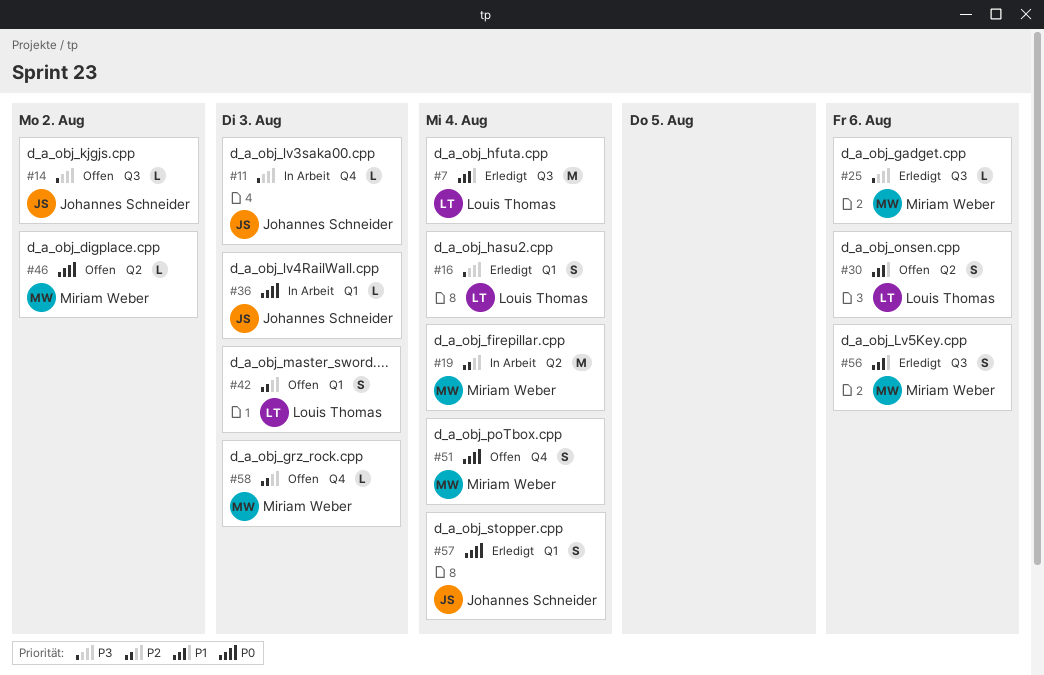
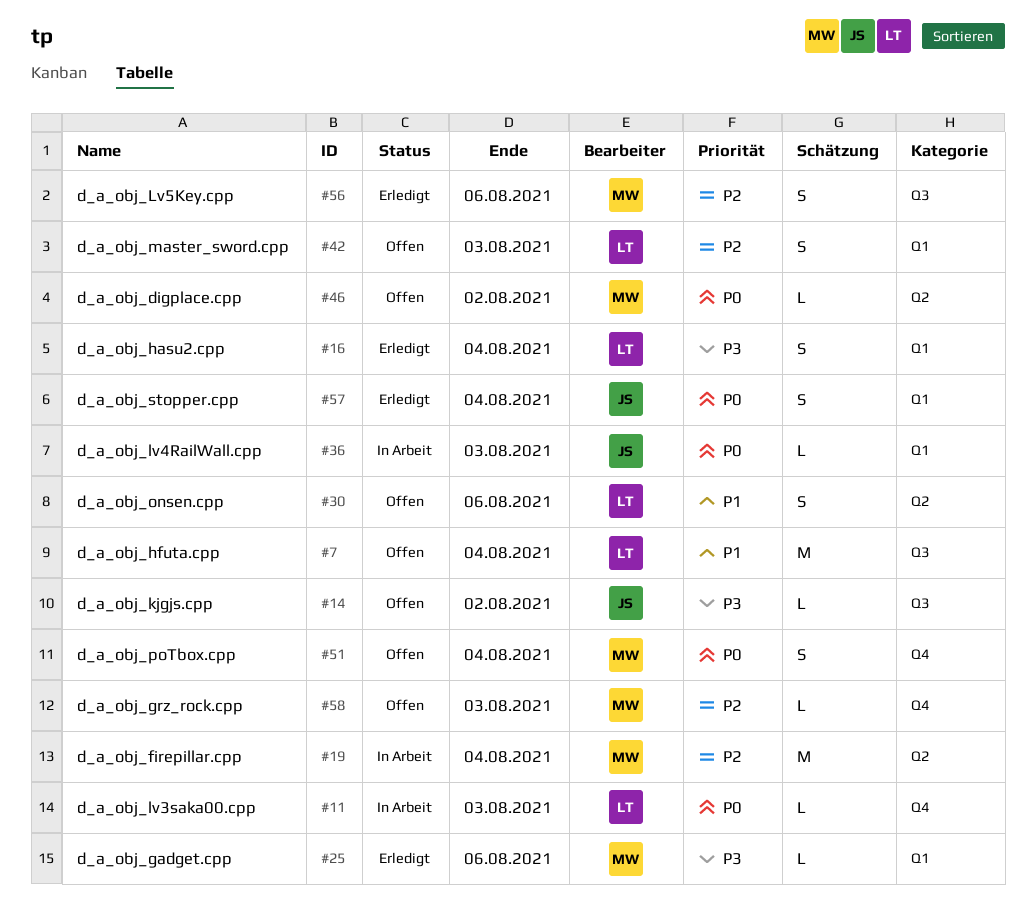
#7, status: Erledigt -> Offen
#11, owner: Johannes Schneider -> Louis Thomas
#11, priority: P3 -> P0
#25, label: Q3 -> Q1
#56, priority: P1 -> P2

